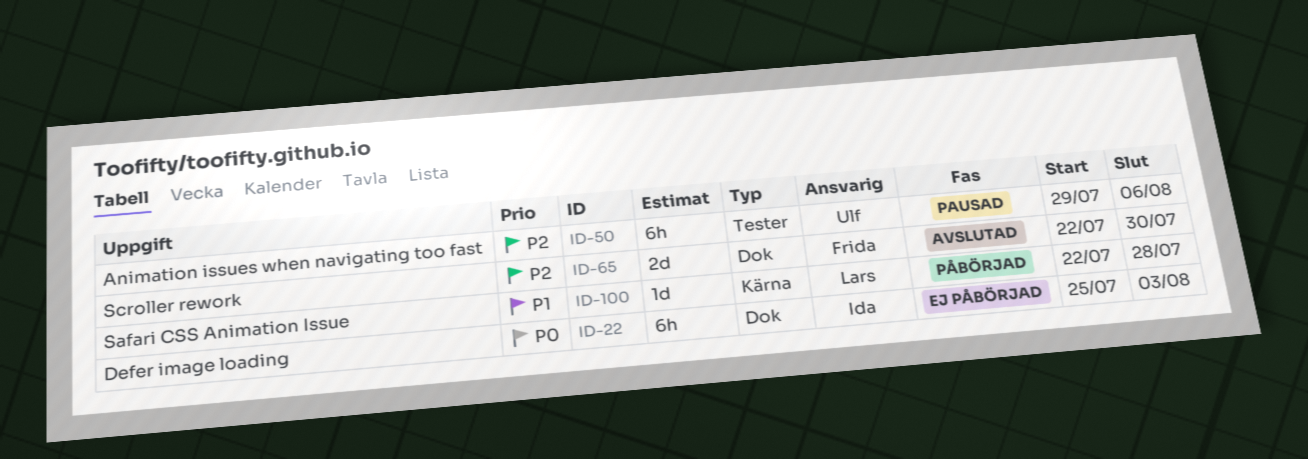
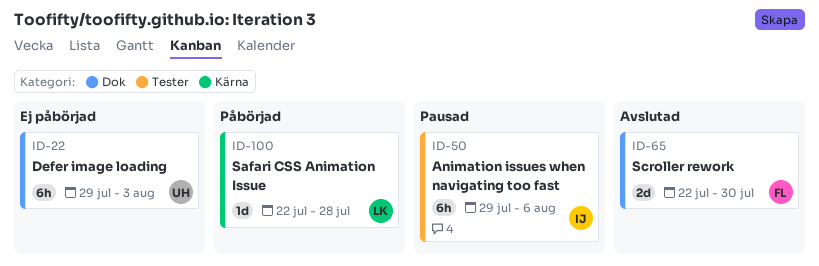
ID-22, owner: Ida -> Ulf
ID-22, start: Jul 25 -> Jul 29
ID-50, owner: Ulf -> Ida

